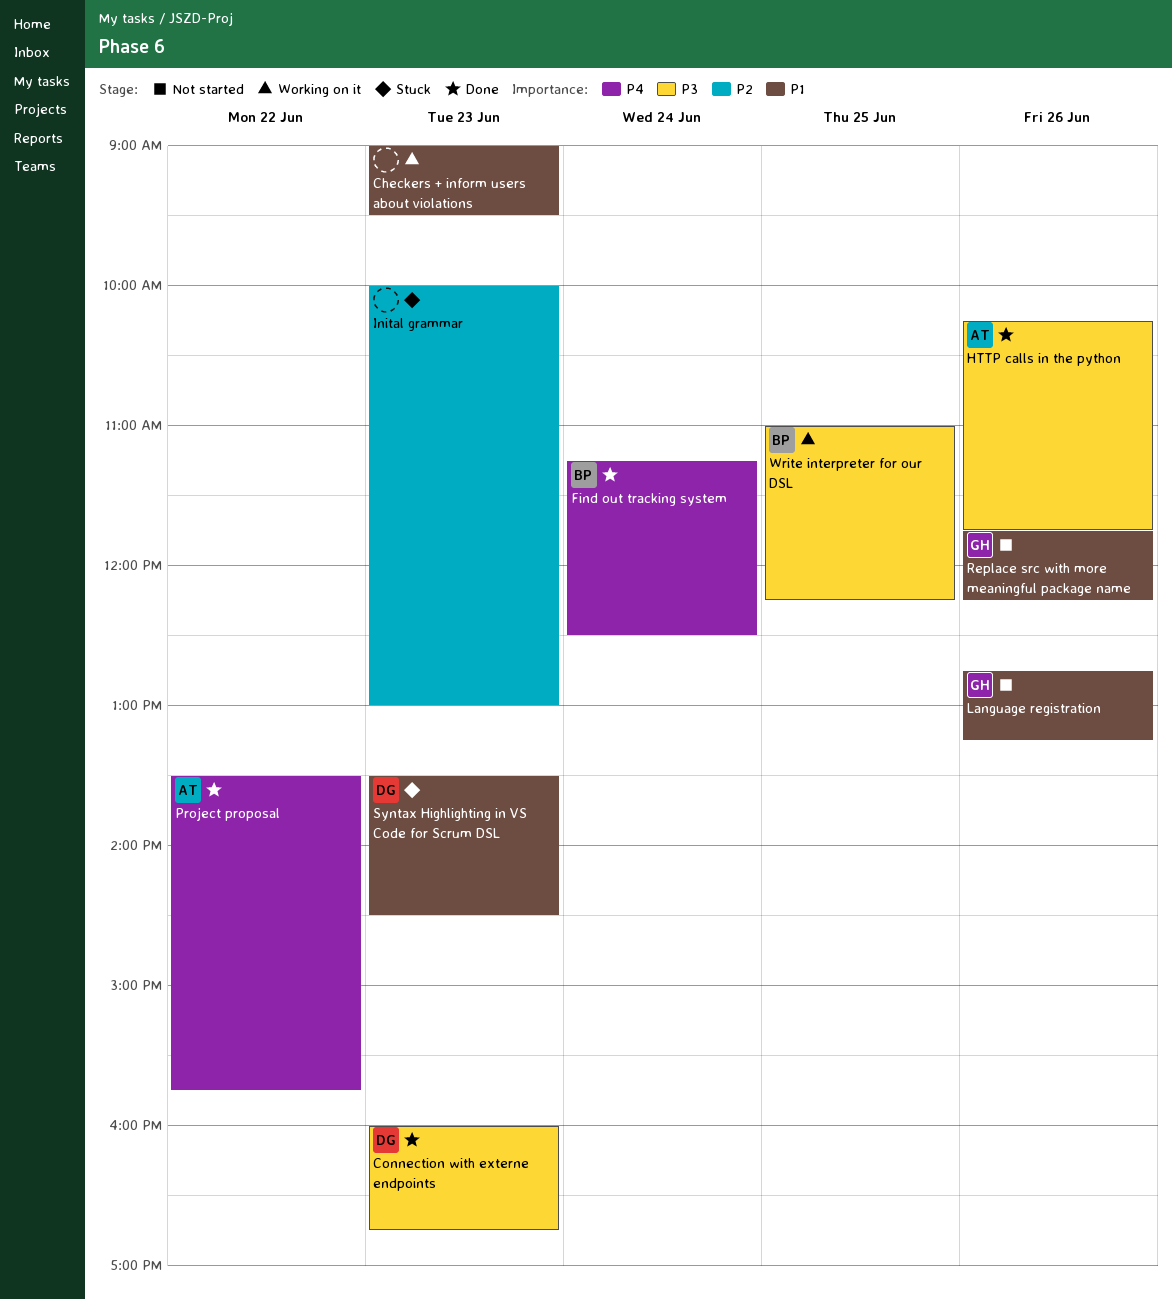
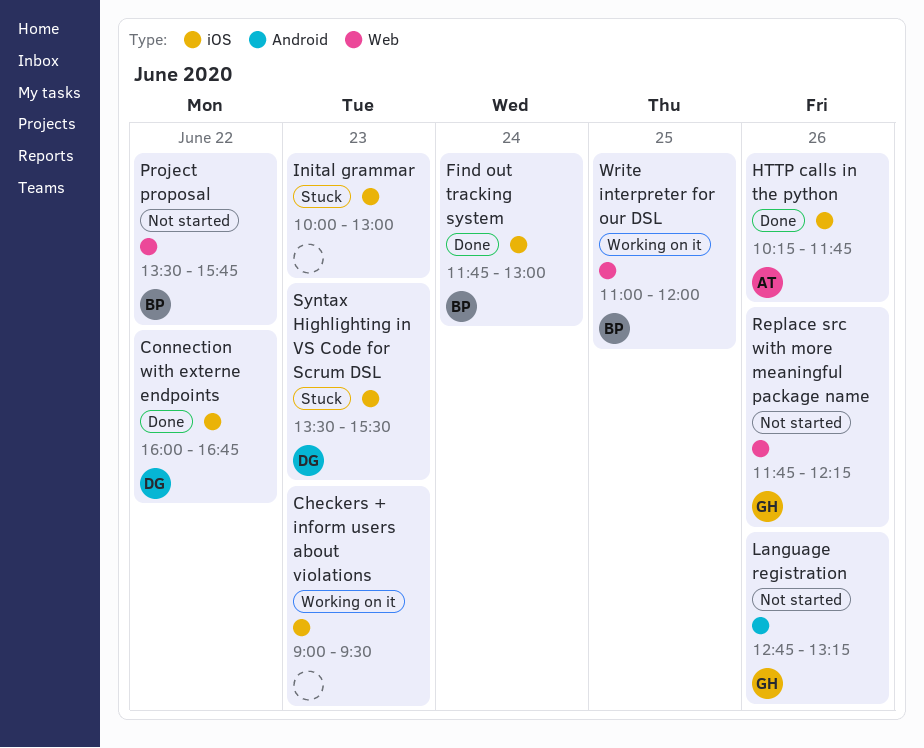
Connection with externe endpoints, day: Jun 23 -> Jun 22
Find out tracking system, begins: 11:15 -> 11:45
Find out tracking system, ends: 12:30 -> 13:00
Project proposal, status: Done -> Not started
Project proposal, owner: AT -> BP
Syntax Highlighting in VS Code for Scrum DSL, ends: 14:30 -> 15:30
Write interpreter for our DSL, ends: 12:15 -> 12:00

